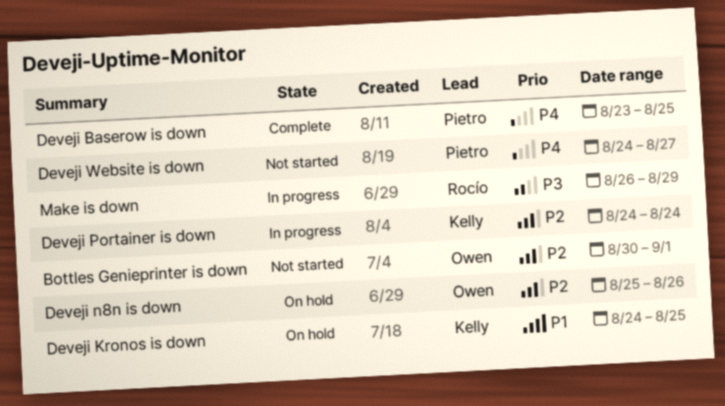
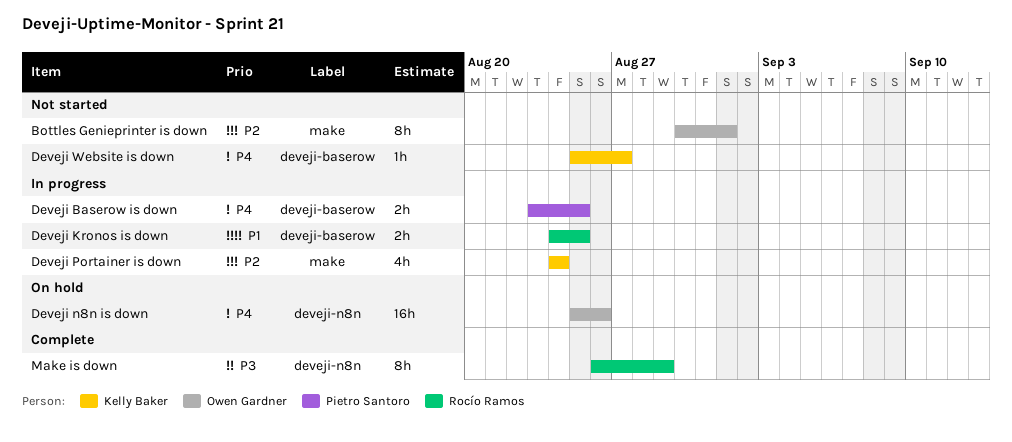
Deveji Baserow is down, status: Complete -> In progress
Deveji Kronos is down, status: On hold -> In progress
Deveji Kronos is down, owner: Kelly Baker -> Rocío Ramos
Deveji n8n is down, priority: P2 -> P4
Deveji Website is down, owner: Pietro Santoro -> Kelly Baker
Deveji Website is down, start: Aug 24 -> Aug 25
Make is down, status: In progress -> Complete

